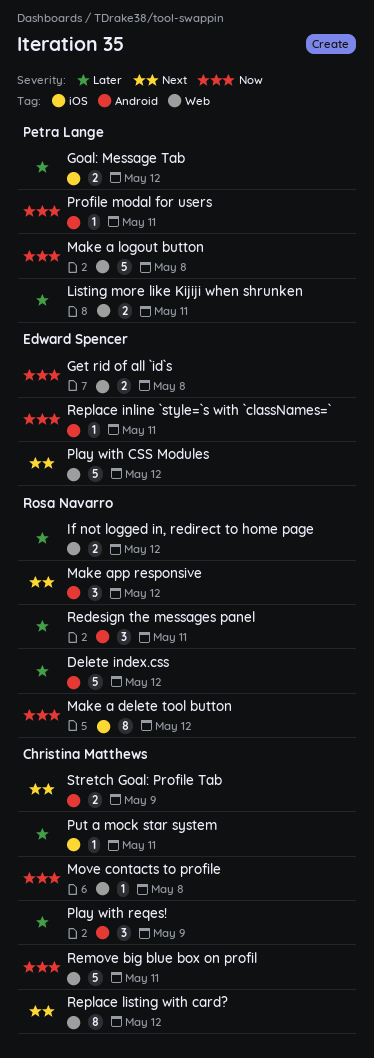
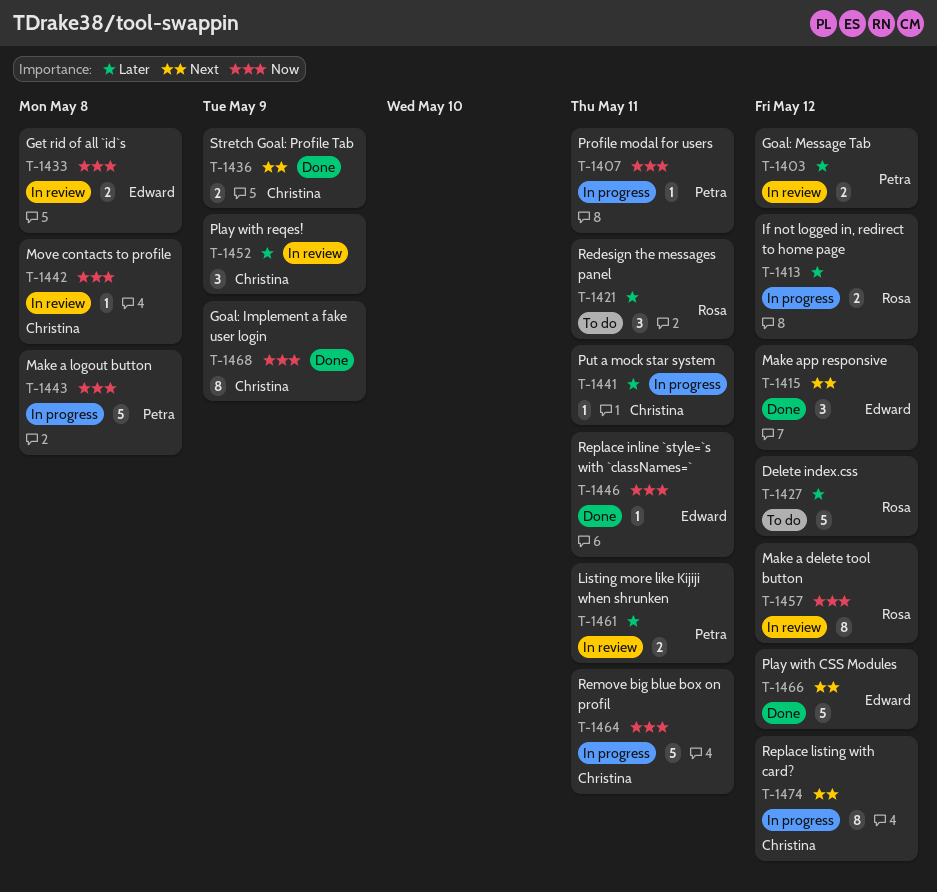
Goal: Implement a fake user login: none -> present
Make app responsive, owner: Rosa Navarro -> Edward Spencer

